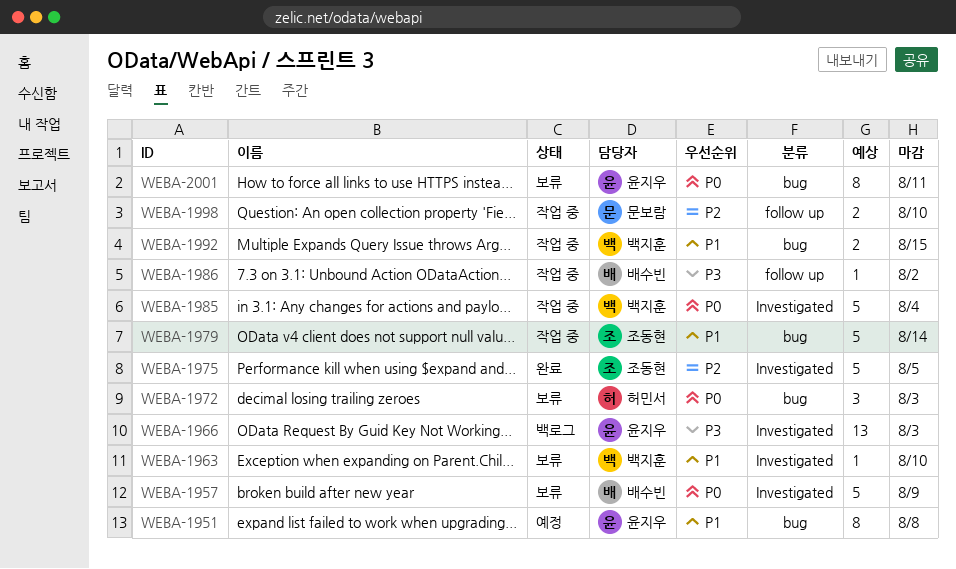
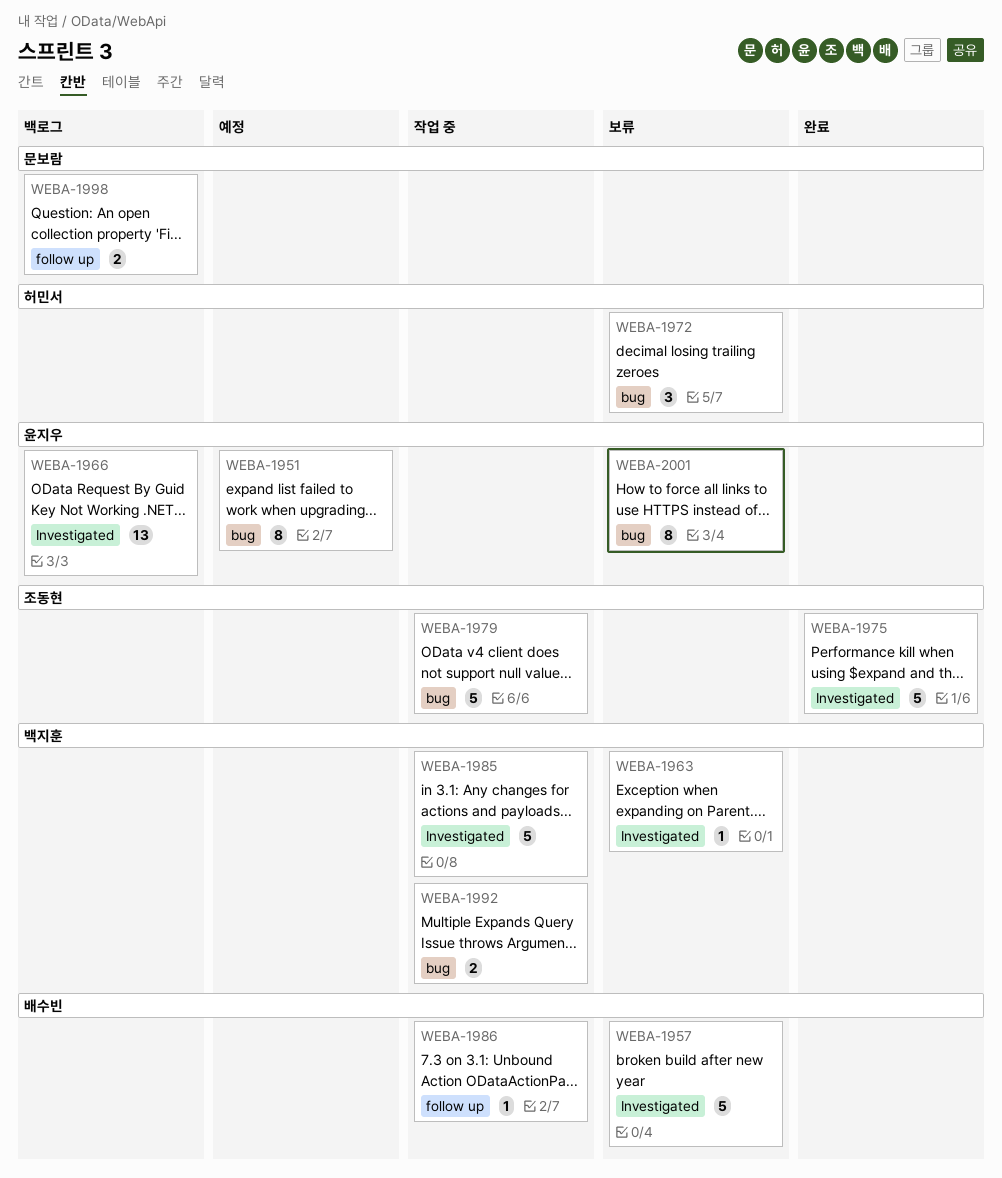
WEBA-1998, status: 작업 중 -> 백로그

